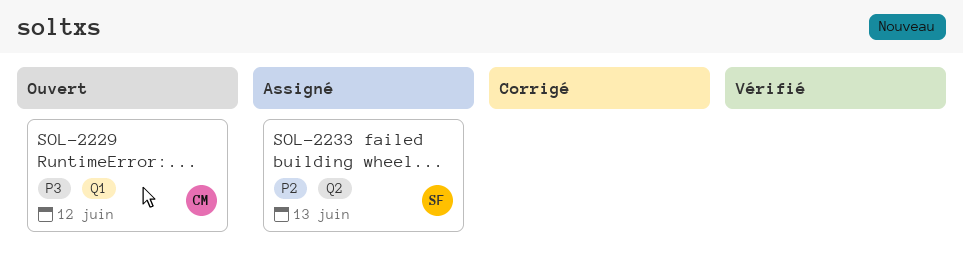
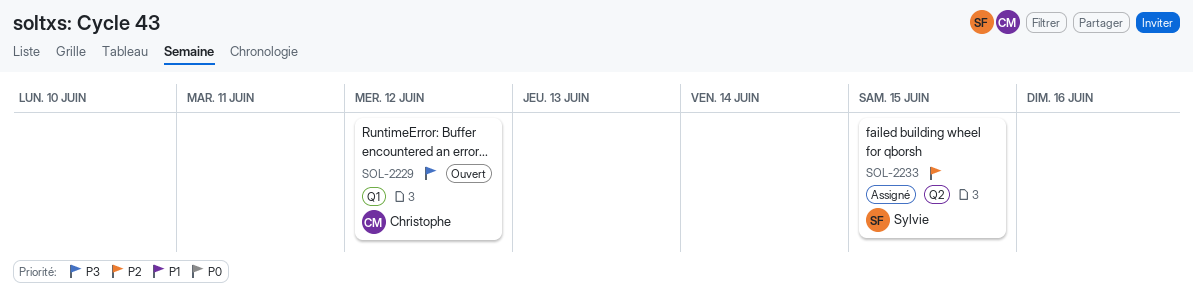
SOL-2233, due: Jun 13 -> Jun 15

